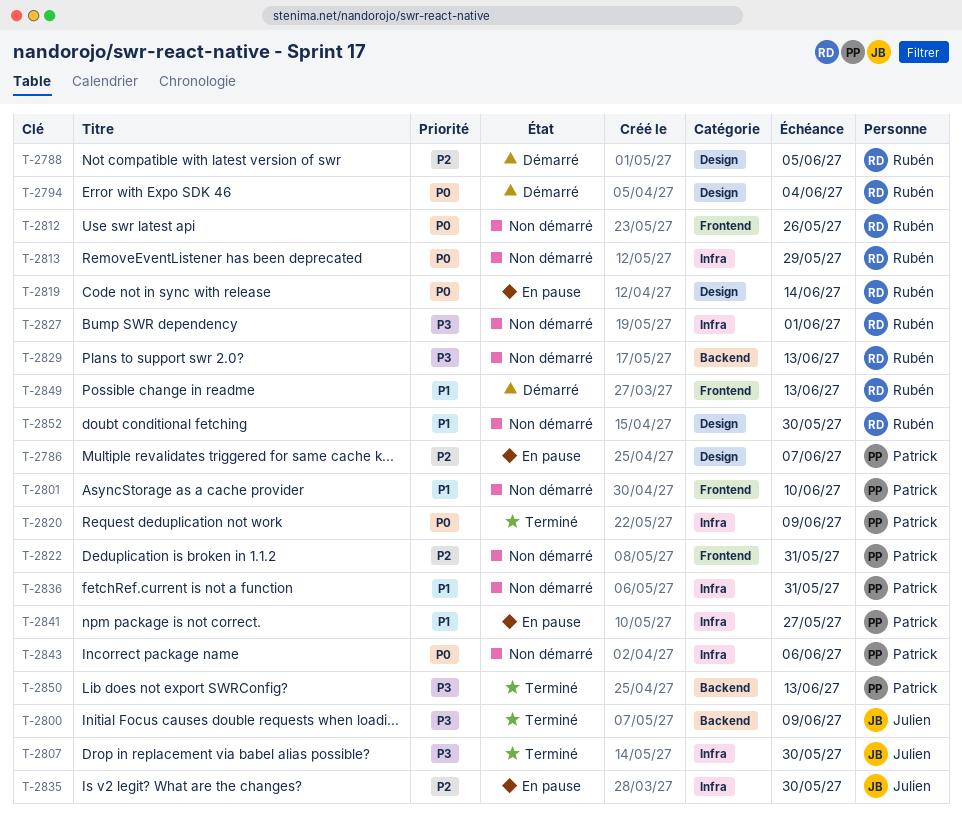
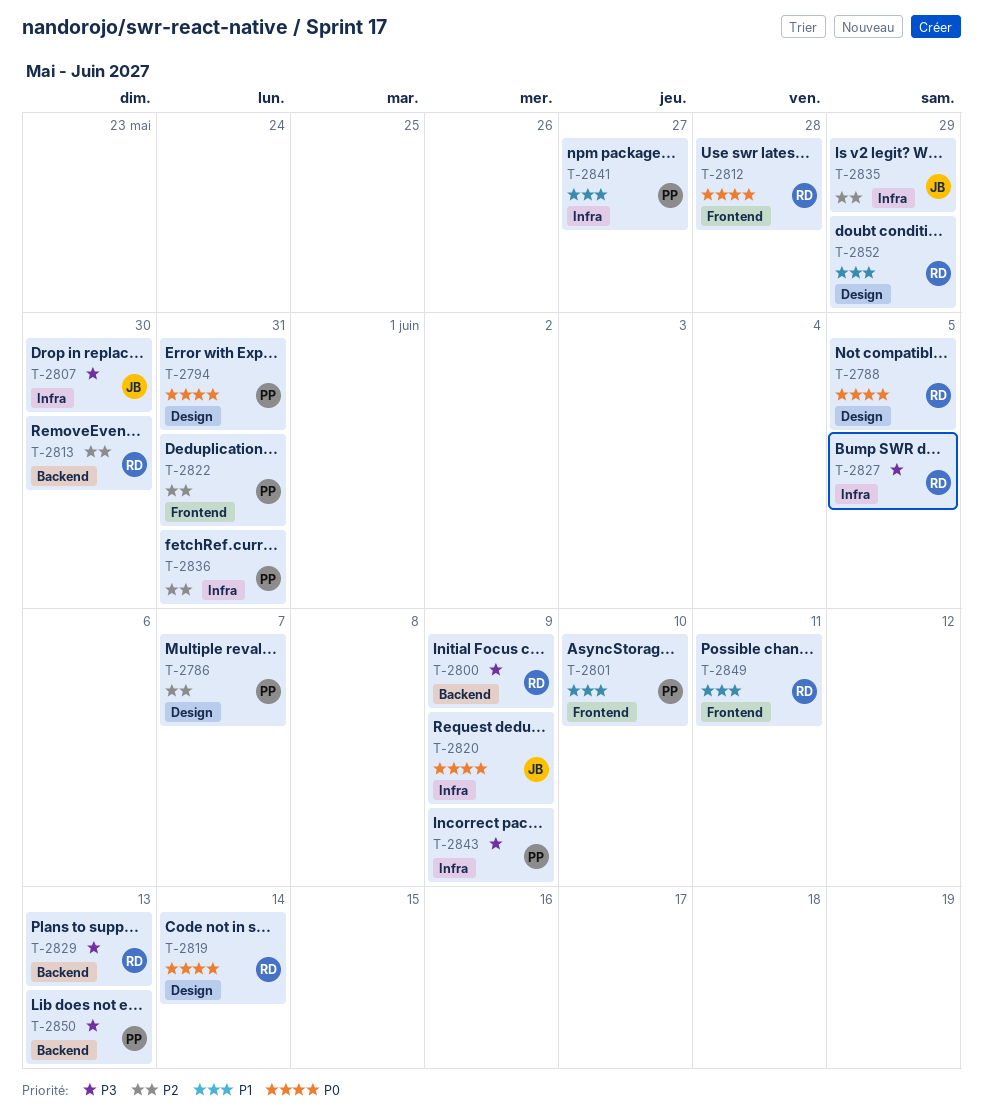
T-2788, priority: P2 -> P0
T-2794, owner: Rubén -> Patrick
T-2794, due: Jun 4 -> May 31
T-2800, owner: Julien -> Rubén
T-2812, due: May 26 -> May 28
T-2813, priority: P0 -> P2
T-2813, label: Infra -> Backend
T-2813, due: May 29 -> May 30
T-2820, owner: Patrick -> Julien
T-2827, due: Jun 1 -> Jun 5
T-2835, due: May 30 -> May 29
T-2836, priority: P1 -> P2
T-2843, priority: P0 -> P3
T-2843, due: Jun 6 -> Jun 9
T-2849, due: Jun 13 -> Jun 11
T-2852, due: May 30 -> May 29

